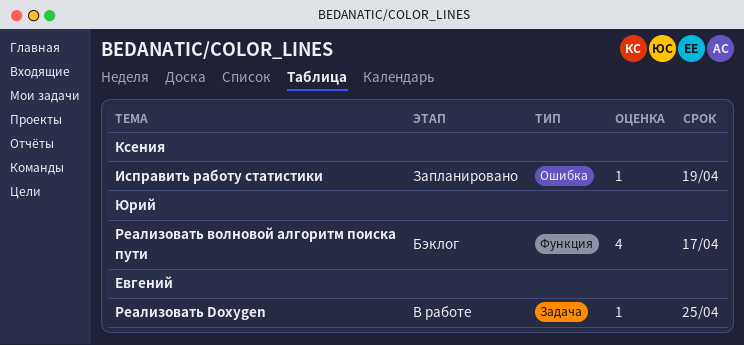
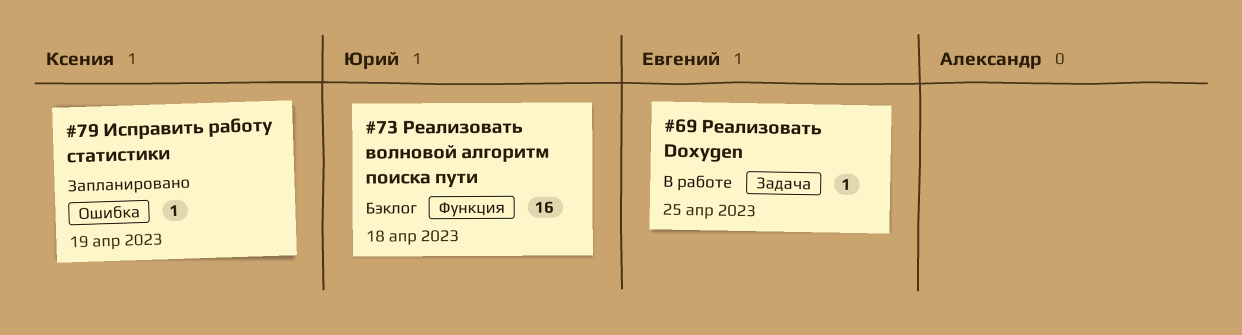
Реализовать волновой алгоритм поиска пути, estimate: 4 -> 16
Реализовать волновой алгоритм поиска пути, due: Apr 17 -> Apr 18

